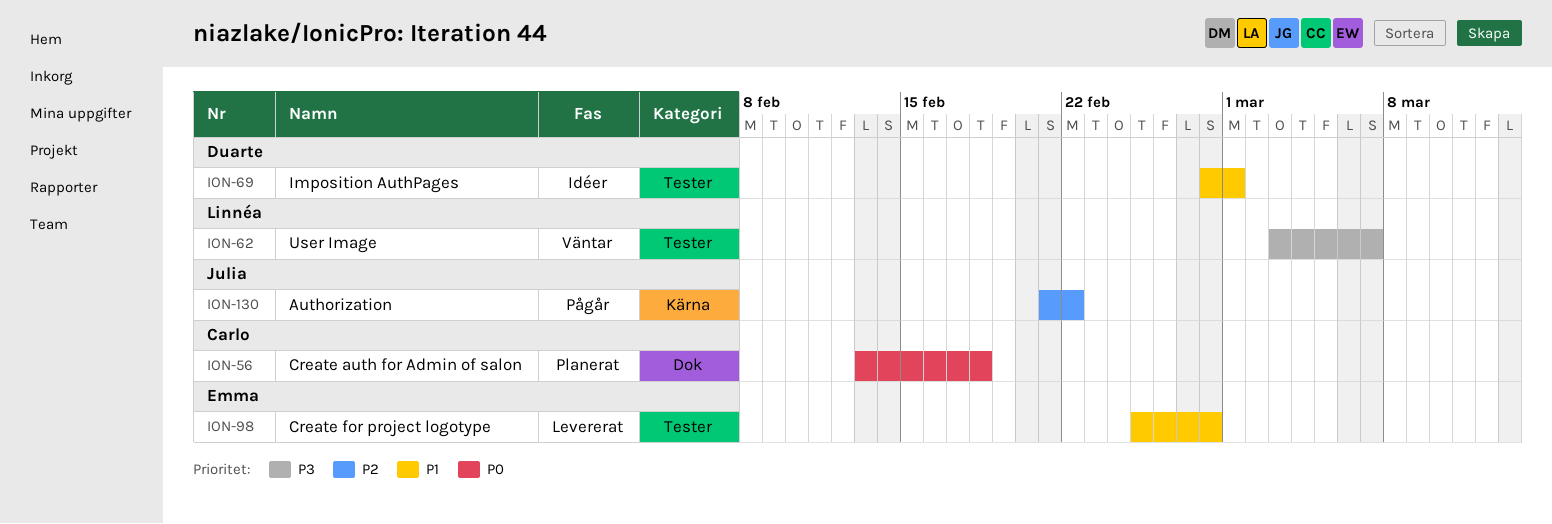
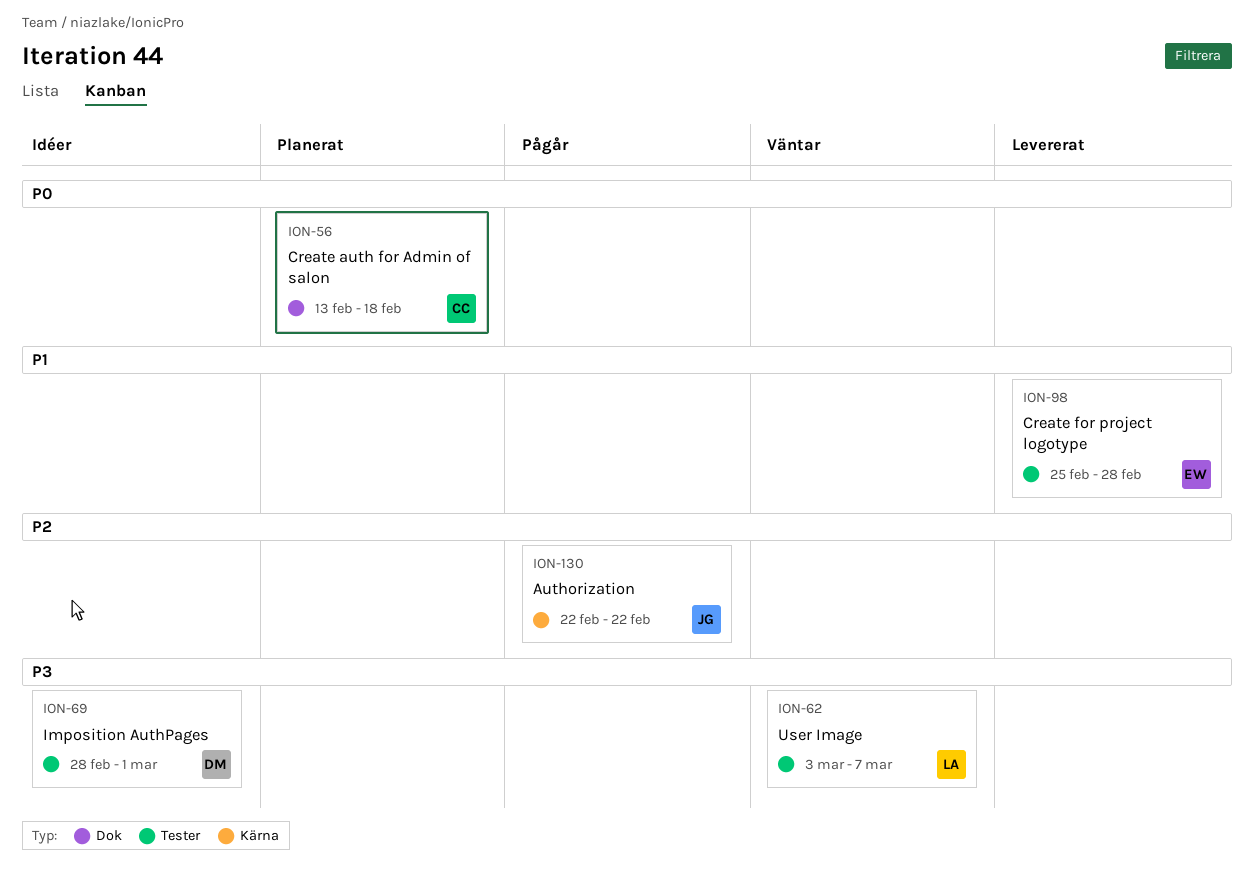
ION-69, priority: P1 -> P3
ION-130, start: Feb 21 -> Feb 22

